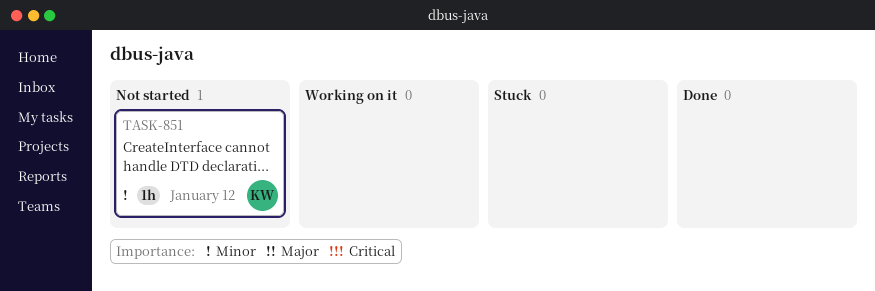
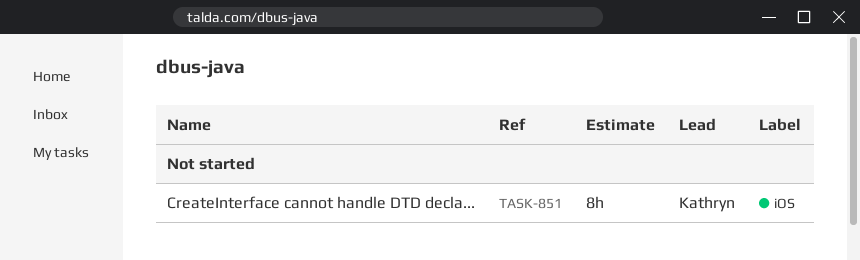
TASK-851, estimate: 1h -> 8h

